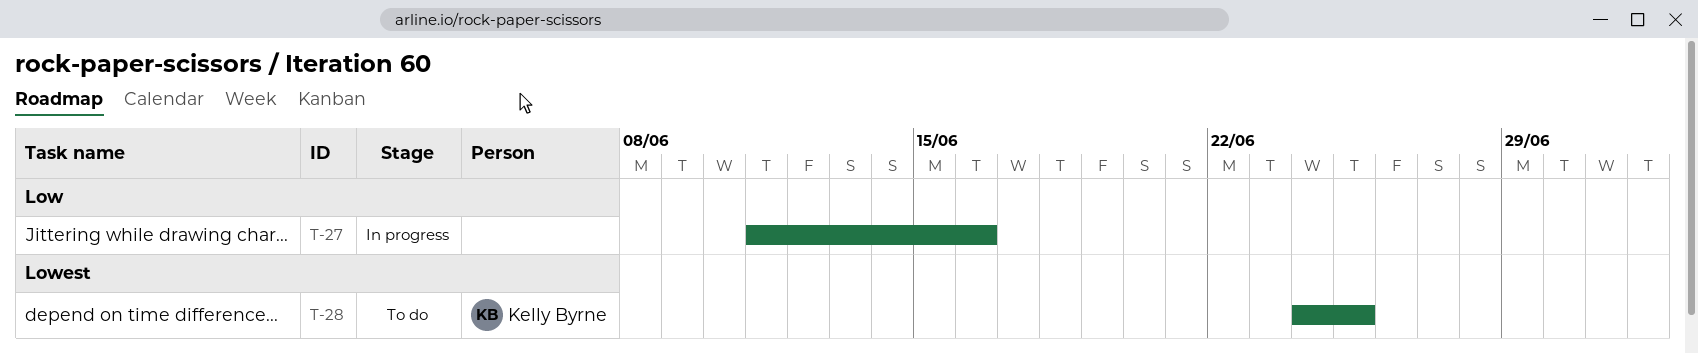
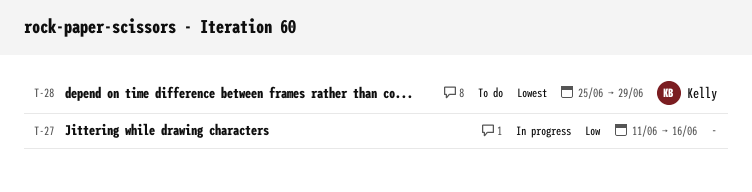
T-28, start: Jun 24 -> Jun 25
T-28, due: Jun 25 -> Jun 29

